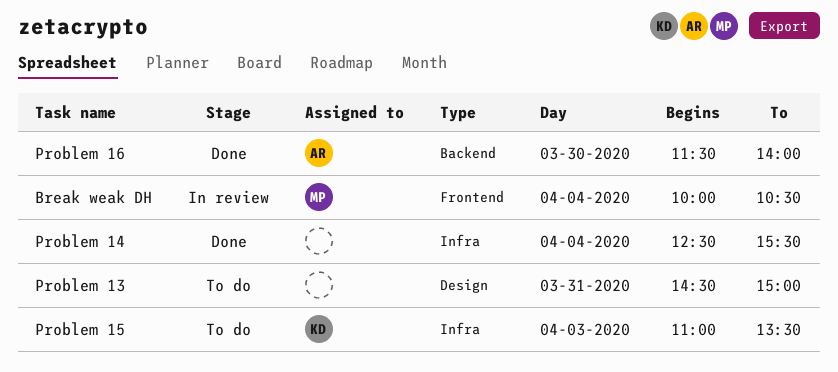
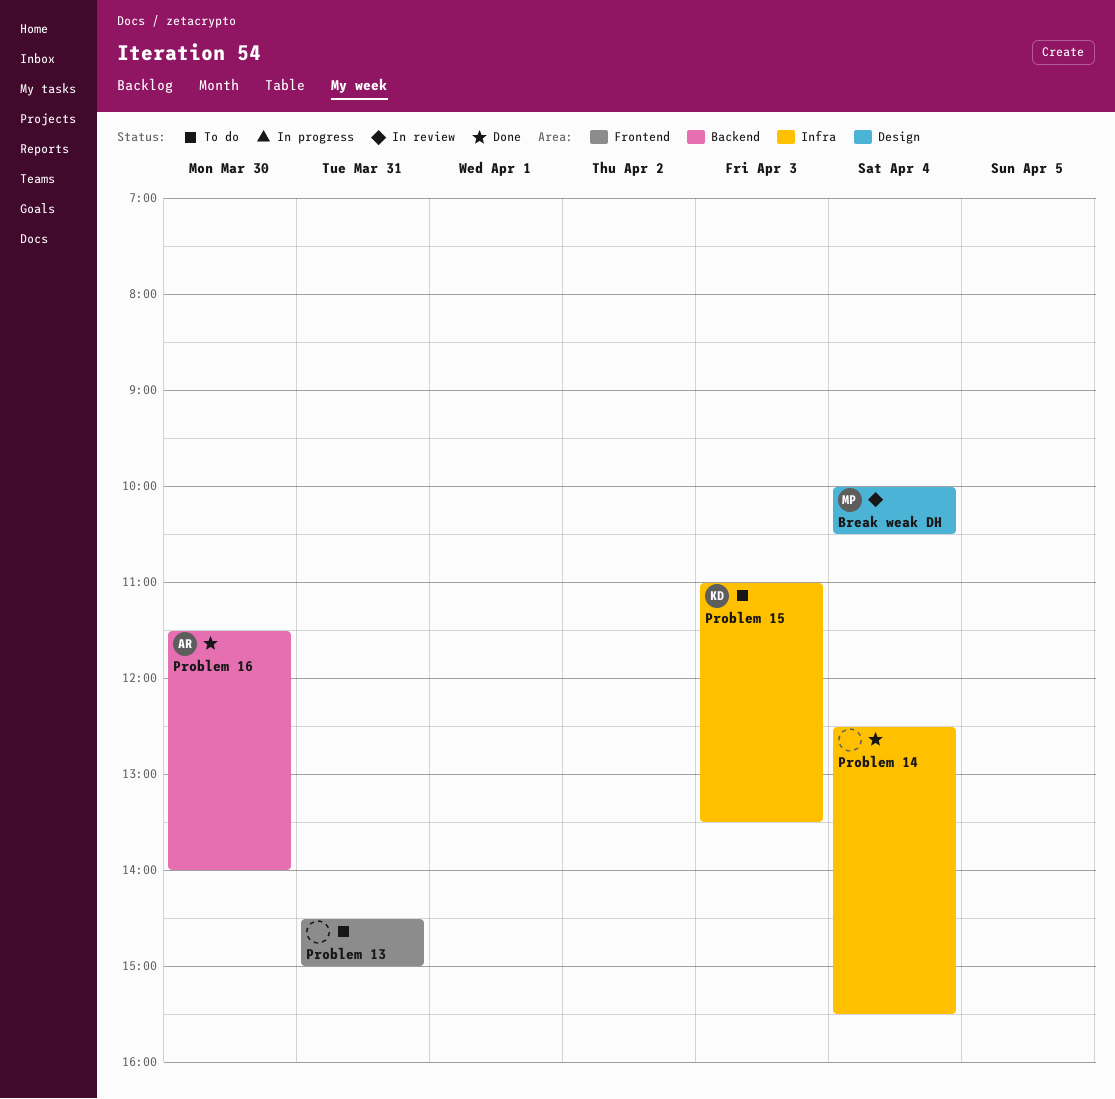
Break weak DH, label: Frontend -> Design
Problem 13, label: Design -> Frontend

